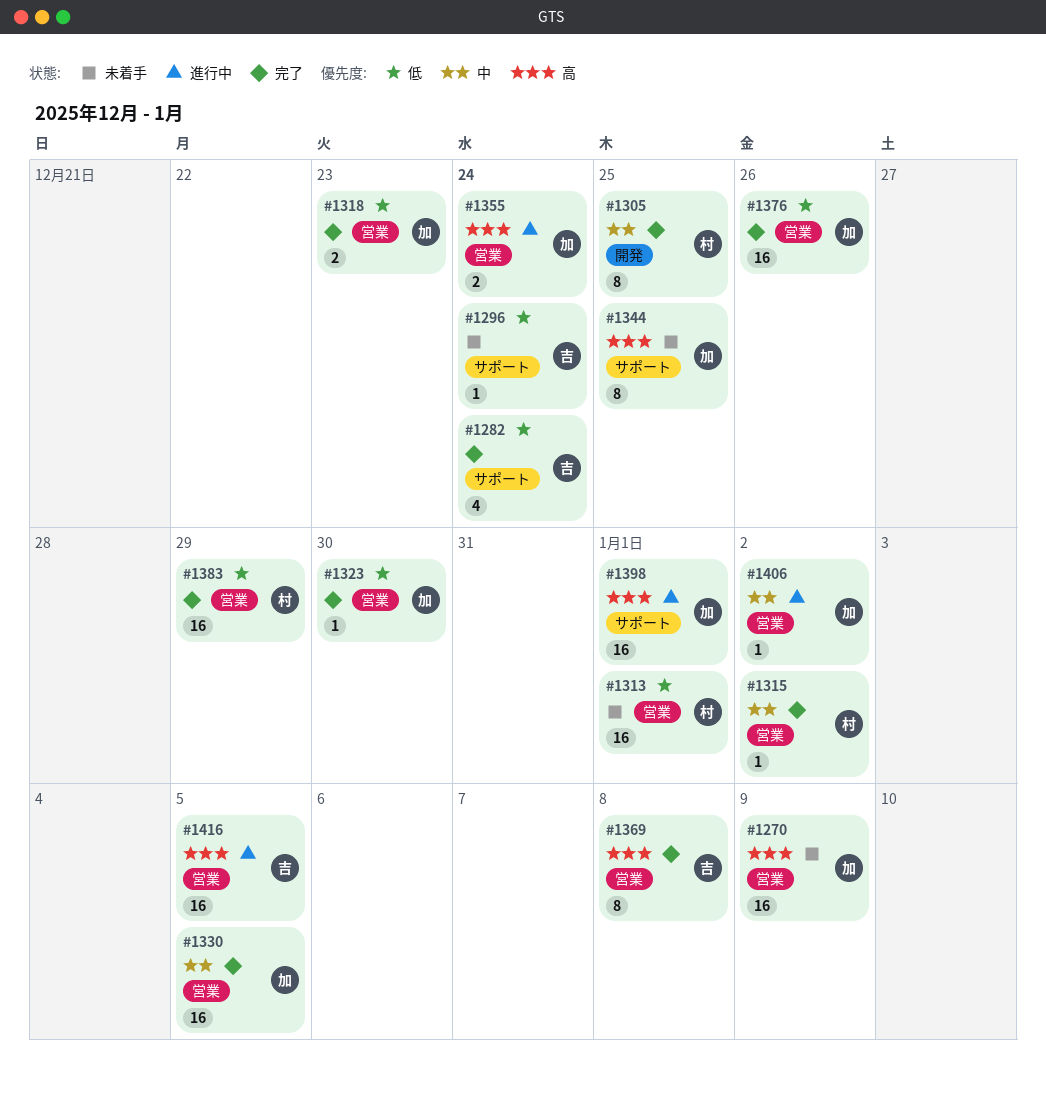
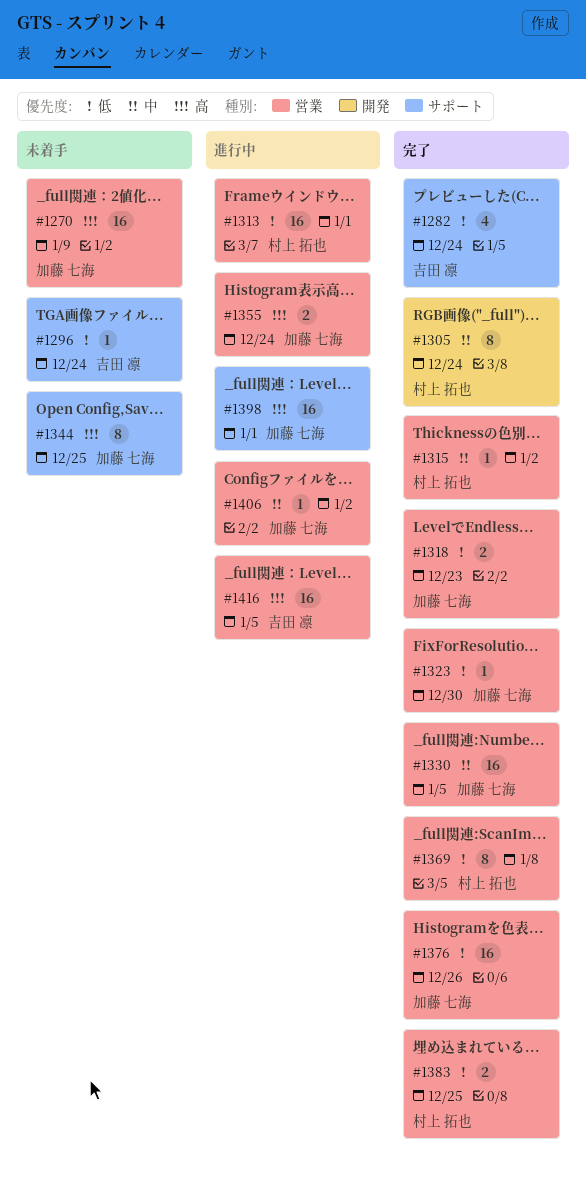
#1305, due: Dec 25 -> Dec 24
#1313, status: 未着手 -> 進行中
#1369, owner: 吉田 凛 -> 村上 拓也
#1369, priority: 高 -> 低
#1383, estimate: 16 -> 2
#1383, due: Dec 29 -> Dec 25

